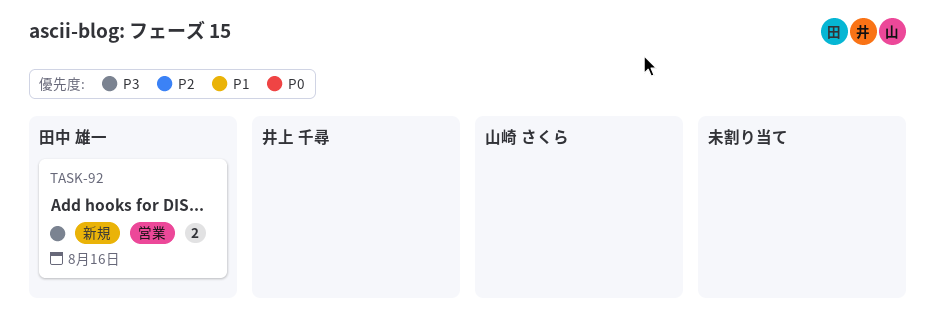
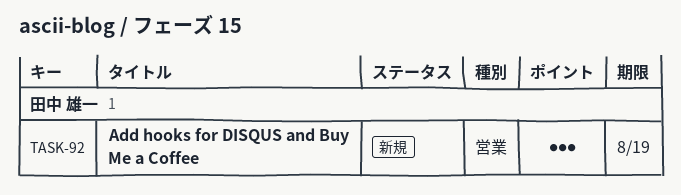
TASK-92, estimate: 2 -> 3
TASK-92, due: Aug 16 -> Aug 19

